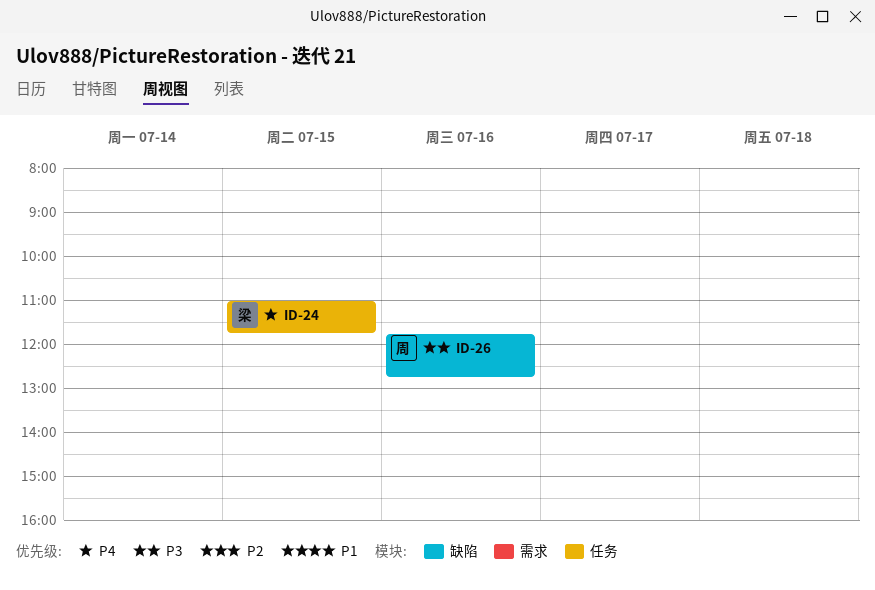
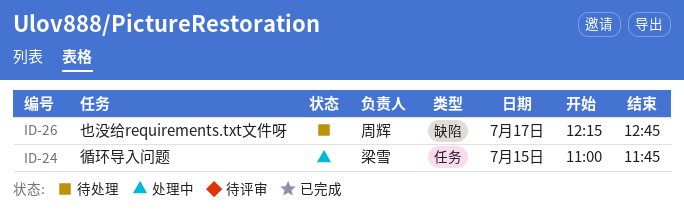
ID-26, day: Jul 16 -> Jul 17
ID-26, begins: 11:45 -> 12:15

